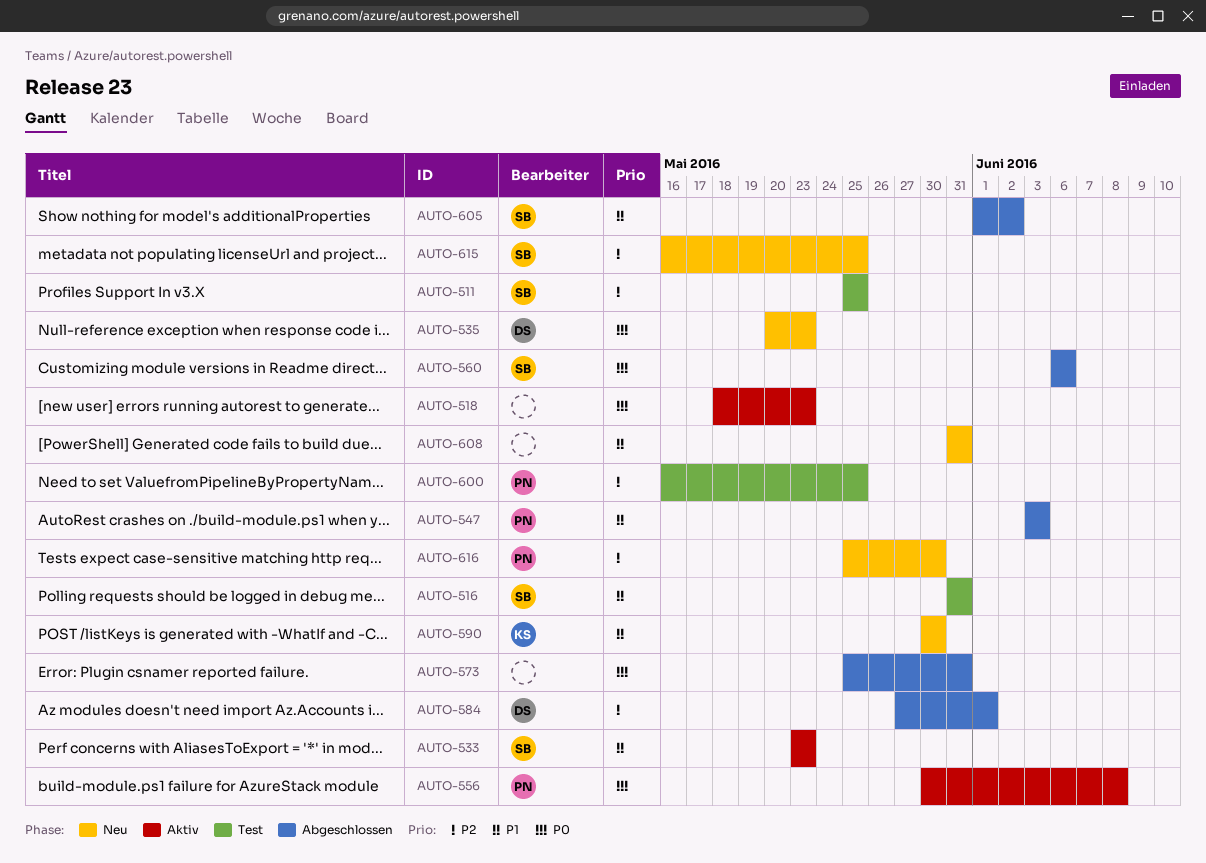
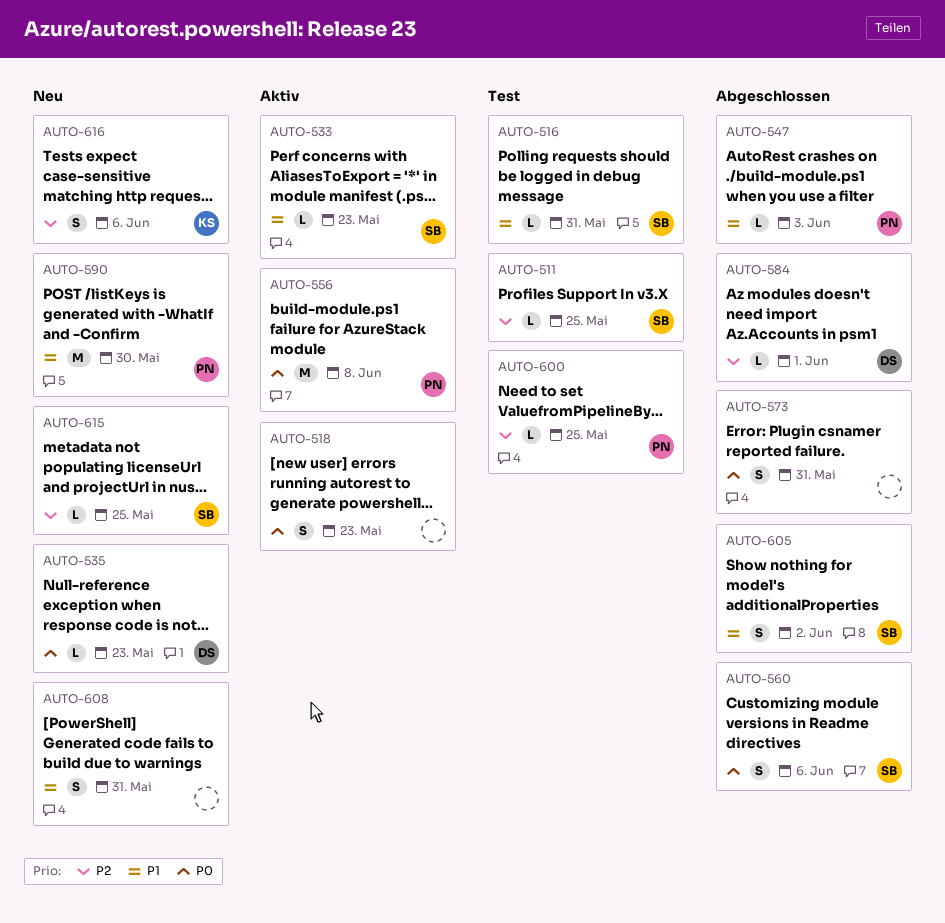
AUTO-590, owner: KS -> PN
AUTO-616, owner: PN -> KS
AUTO-616, due: May 30 -> Jun 6

